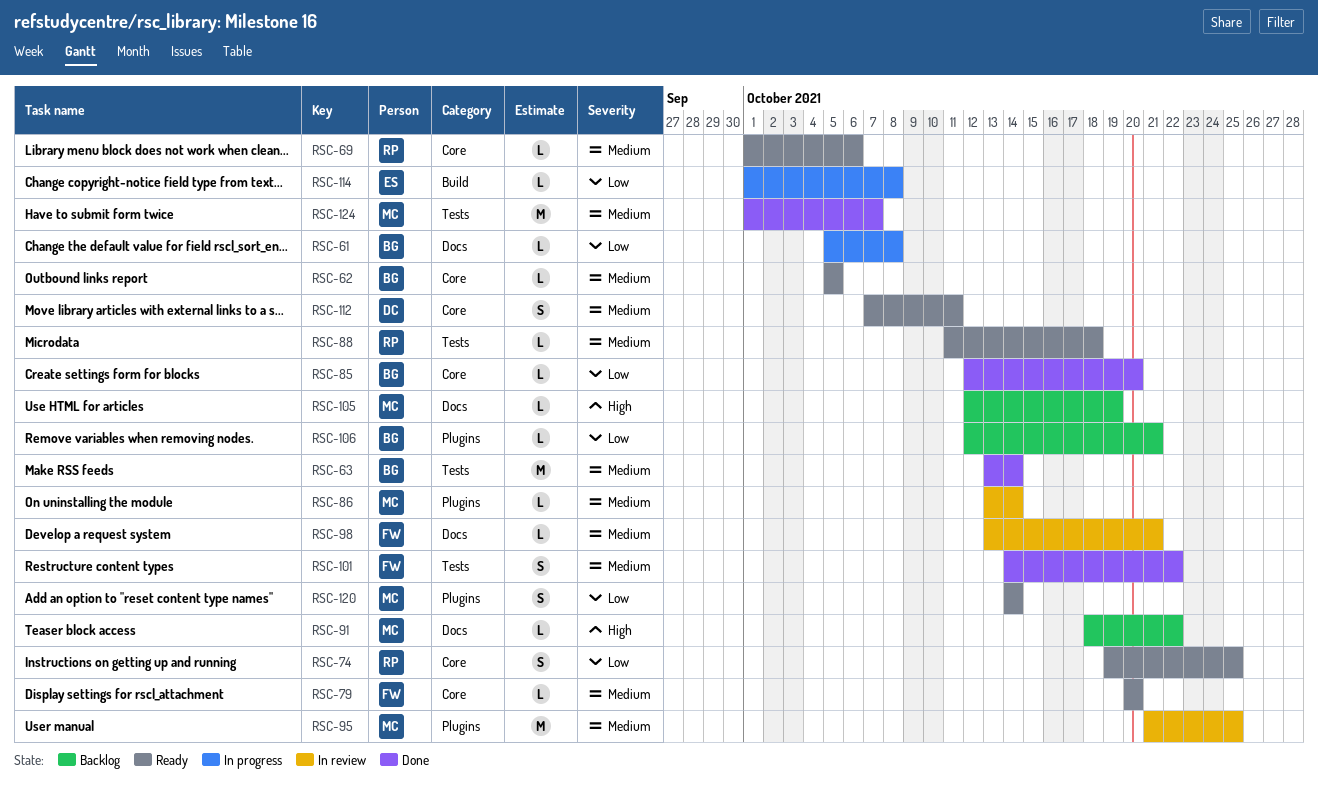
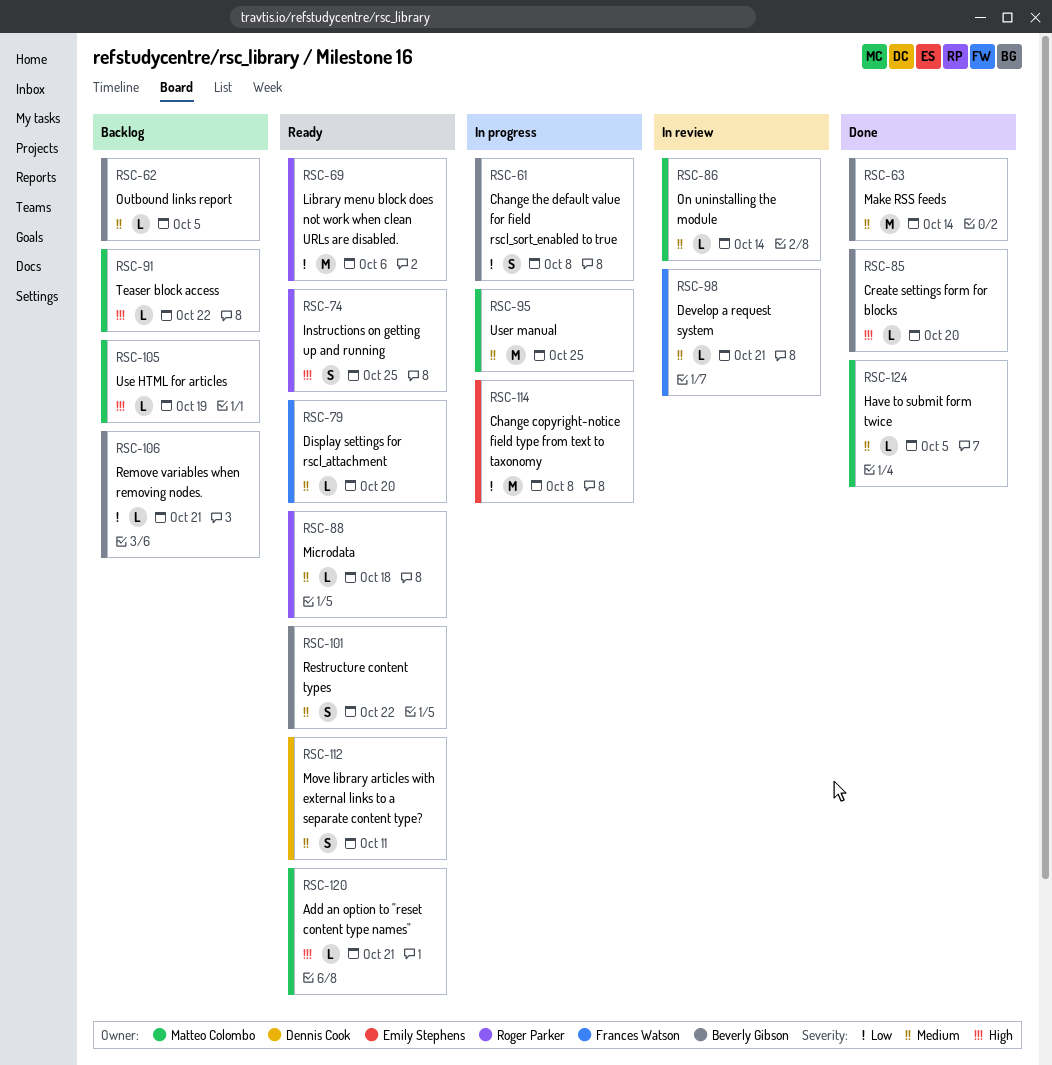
RSC-61, estimate: L -> S
RSC-62, status: Ready -> Backlog
RSC-69, priority: Medium -> Low
RSC-69, estimate: L -> M
RSC-74, priority: Low -> High
RSC-85, priority: Low -> High
RSC-95, status: In review -> In progress
RSC-101, status: Done -> Ready
RSC-101, owner: Frances Watson -> Beverly Gibson
RSC-114, estimate: L -> M
RSC-120, priority: Low -> High
RSC-120, estimate: S -> L
RSC-120, due: Oct 14 -> Oct 21
RSC-124, estimate: M -> L
RSC-124, due: Oct 7 -> Oct 5

